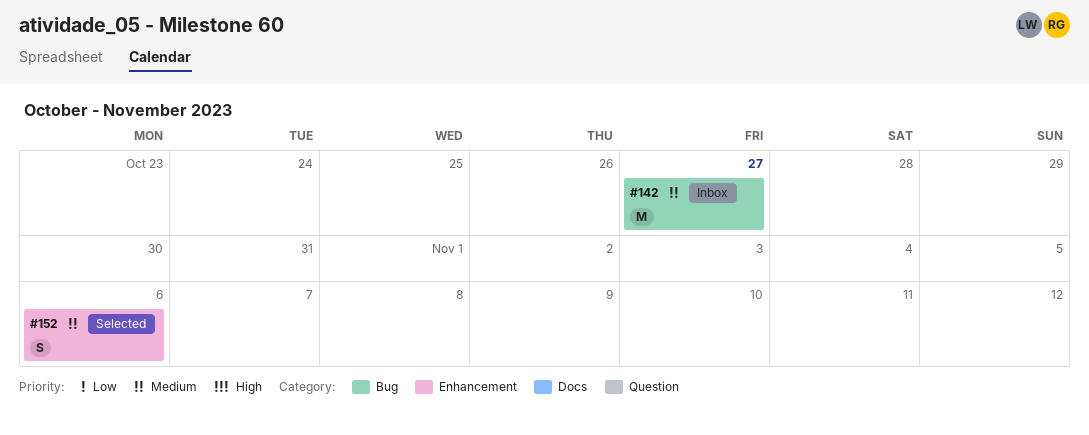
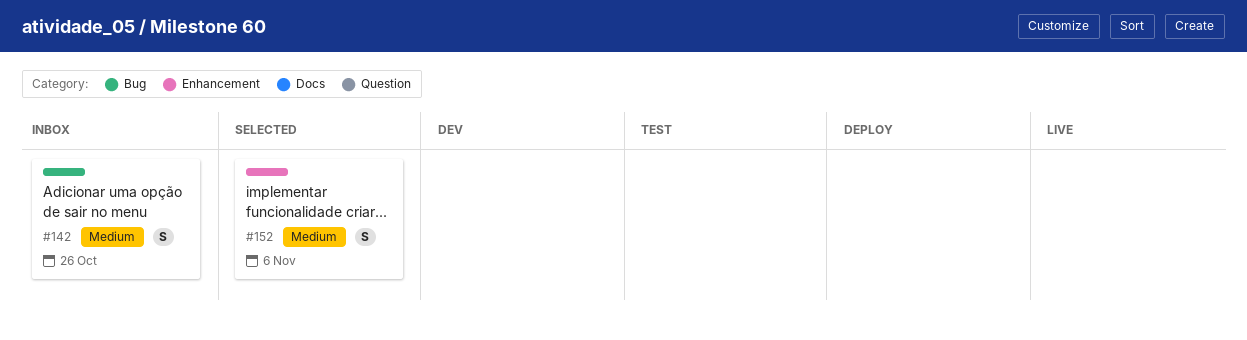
#142, estimate: M -> S
#142, due: Oct 27 -> Oct 26

